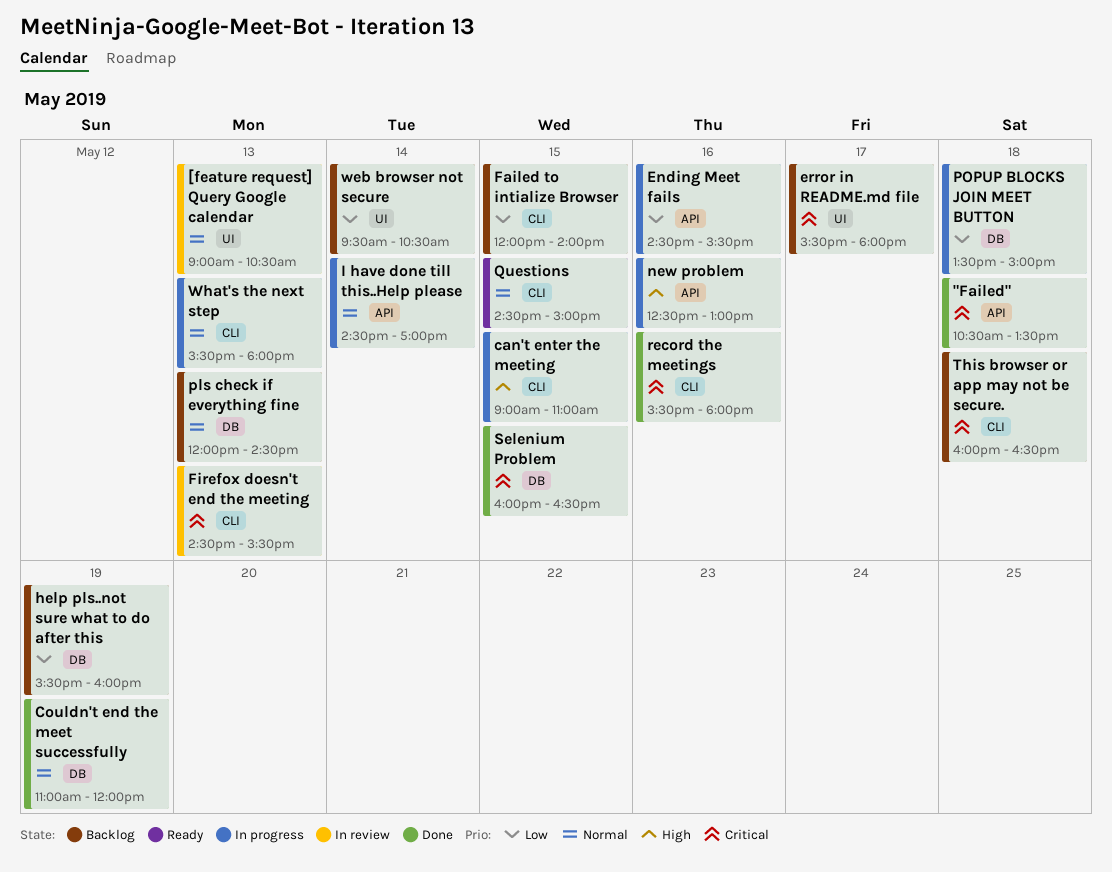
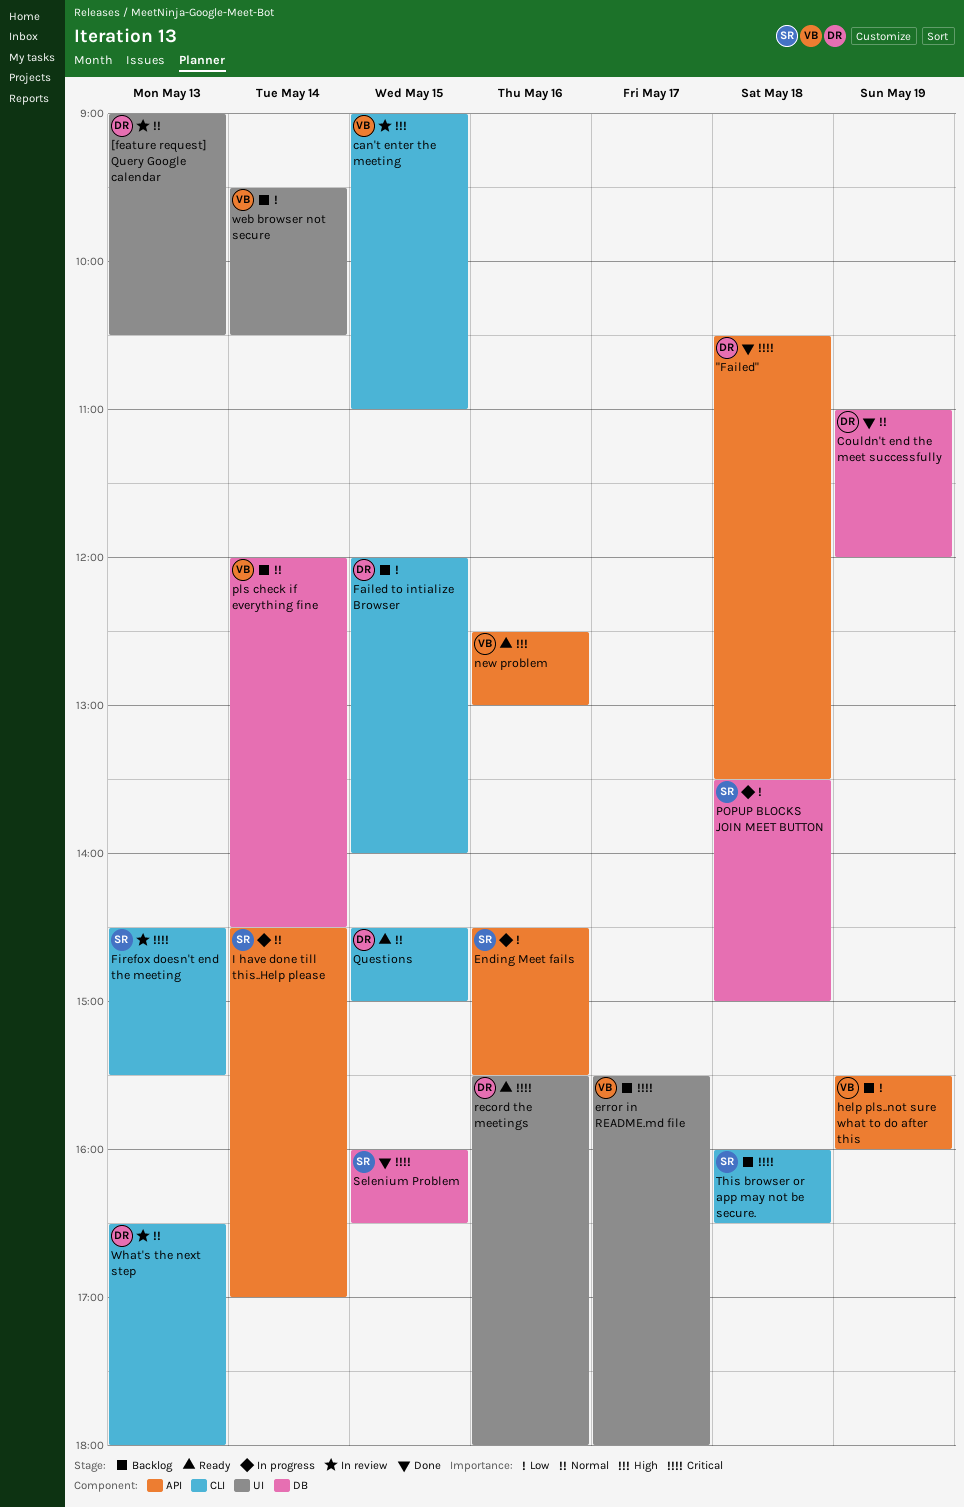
can't enter the meeting, status: In progress -> In review
help pls..not sure what to do after this, label: DB -> API
new problem, status: In progress -> Ready
pls check if everything fine, day: May 13 -> May 14
record the meetings, status: Done -> Ready
record the meetings, label: CLI -> UI
What's the next step, status: In progress -> In review
What's the next step, begins: 15:30 -> 16:30

